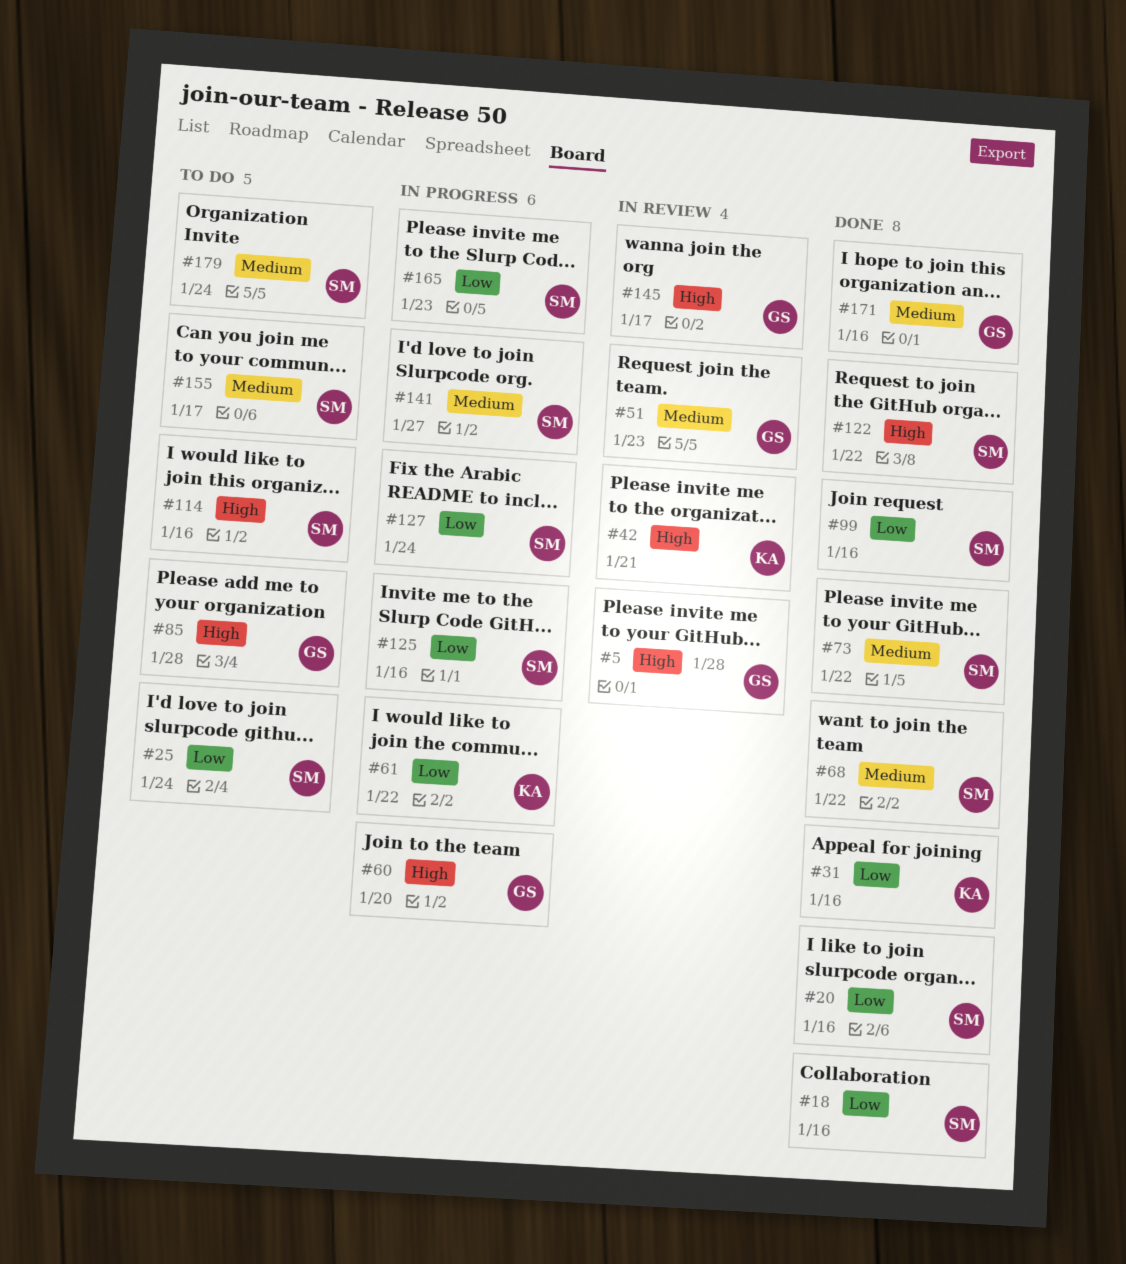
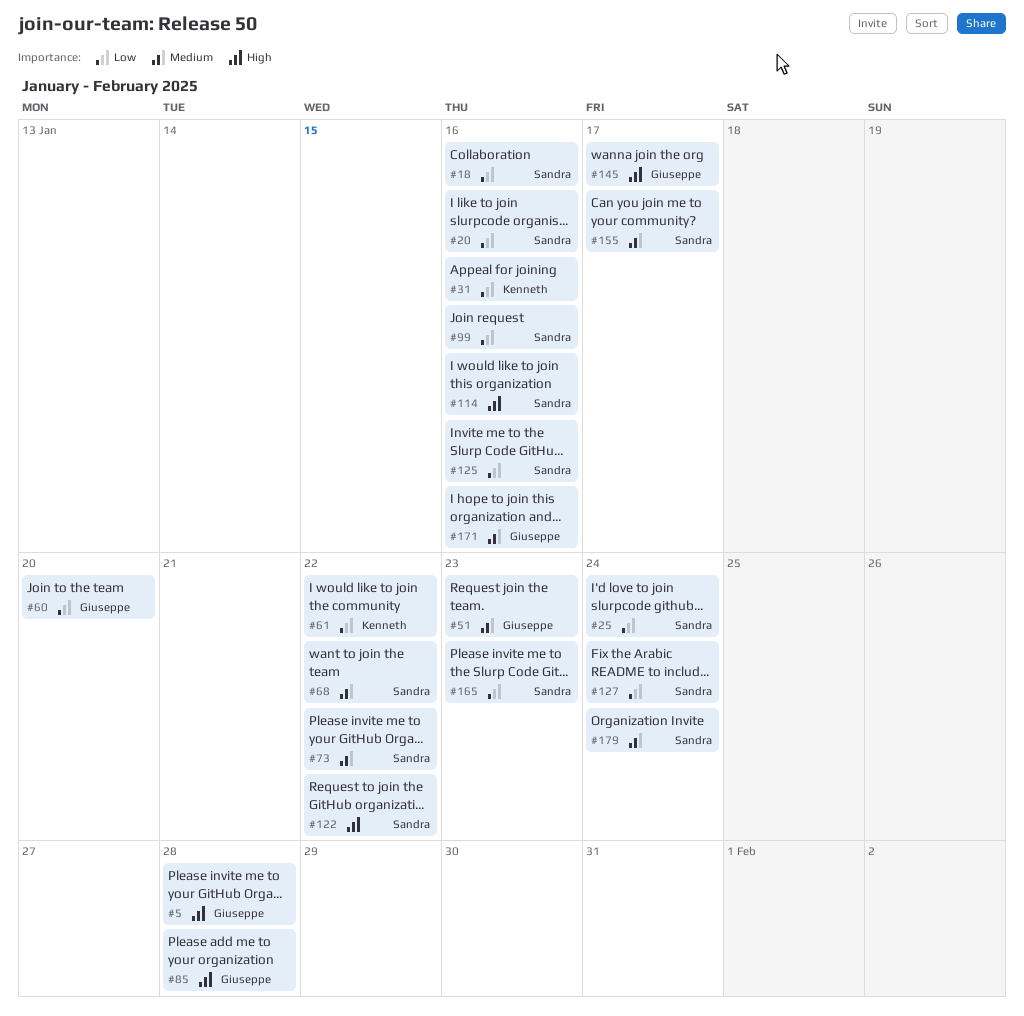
#42: present -> none
#60, priority: High -> Low
#141: present -> none

